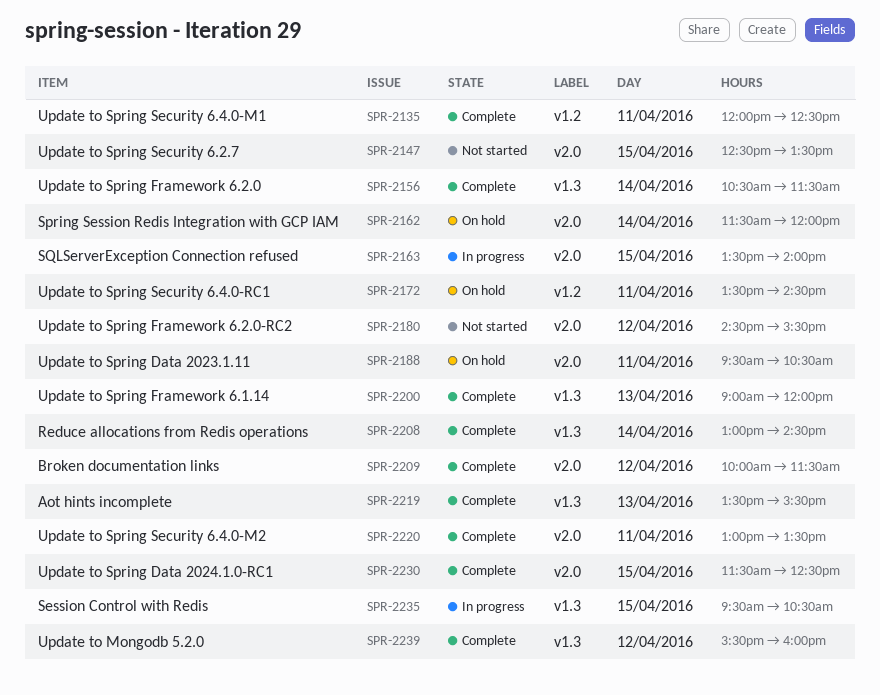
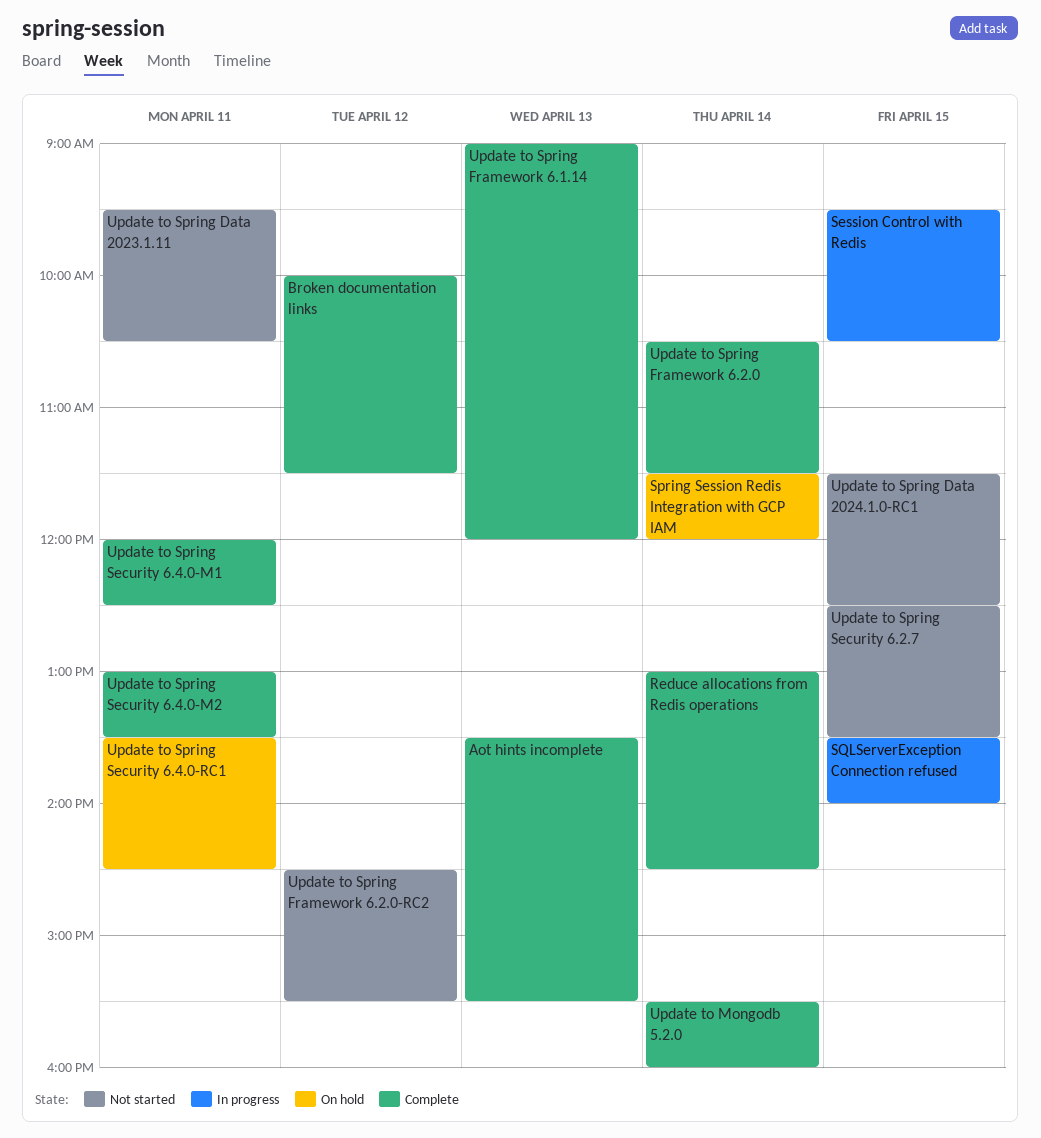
Update to Mongodb 5.2.0, day: Apr 12 -> Apr 14
Update to Spring Data 2023.1.11, status: On hold -> Not started
Update to Spring Data 2024.1.0-RC1, status: Complete -> Not started

